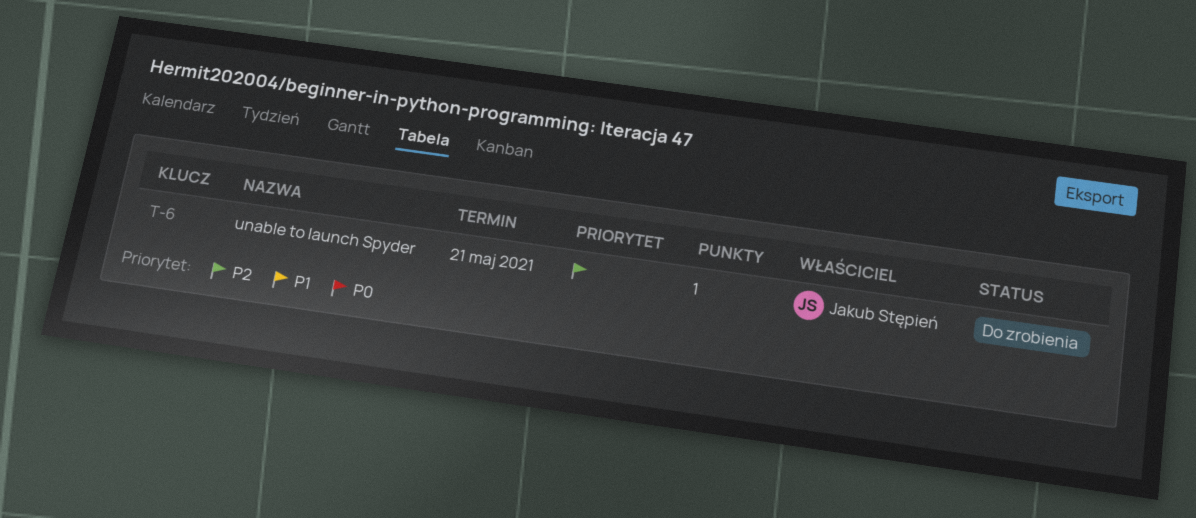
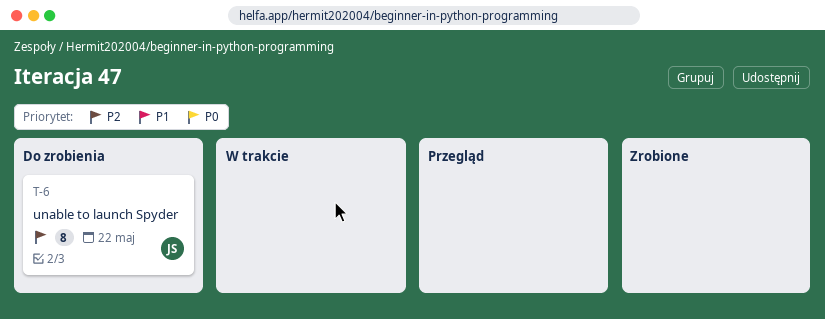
T-6, estimate: 1 -> 8
T-6, due: May 21 -> May 22

